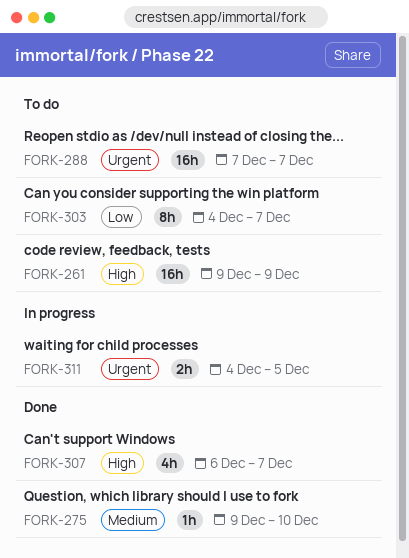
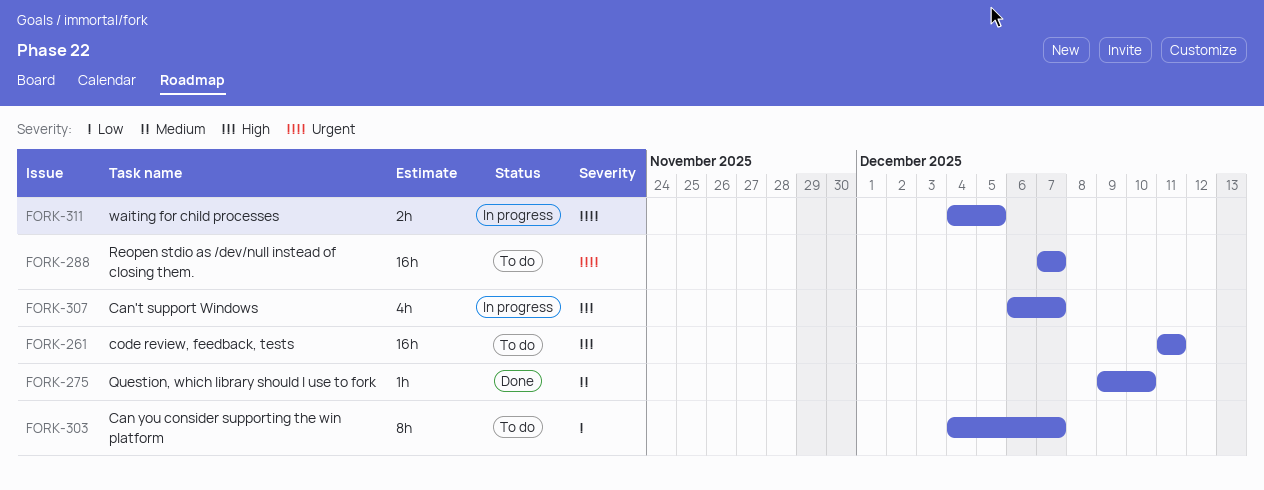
FORK-261, start: Dec 9 -> Dec 11
FORK-261, due: Dec 9 -> Dec 11
FORK-307, status: Done -> In progress

